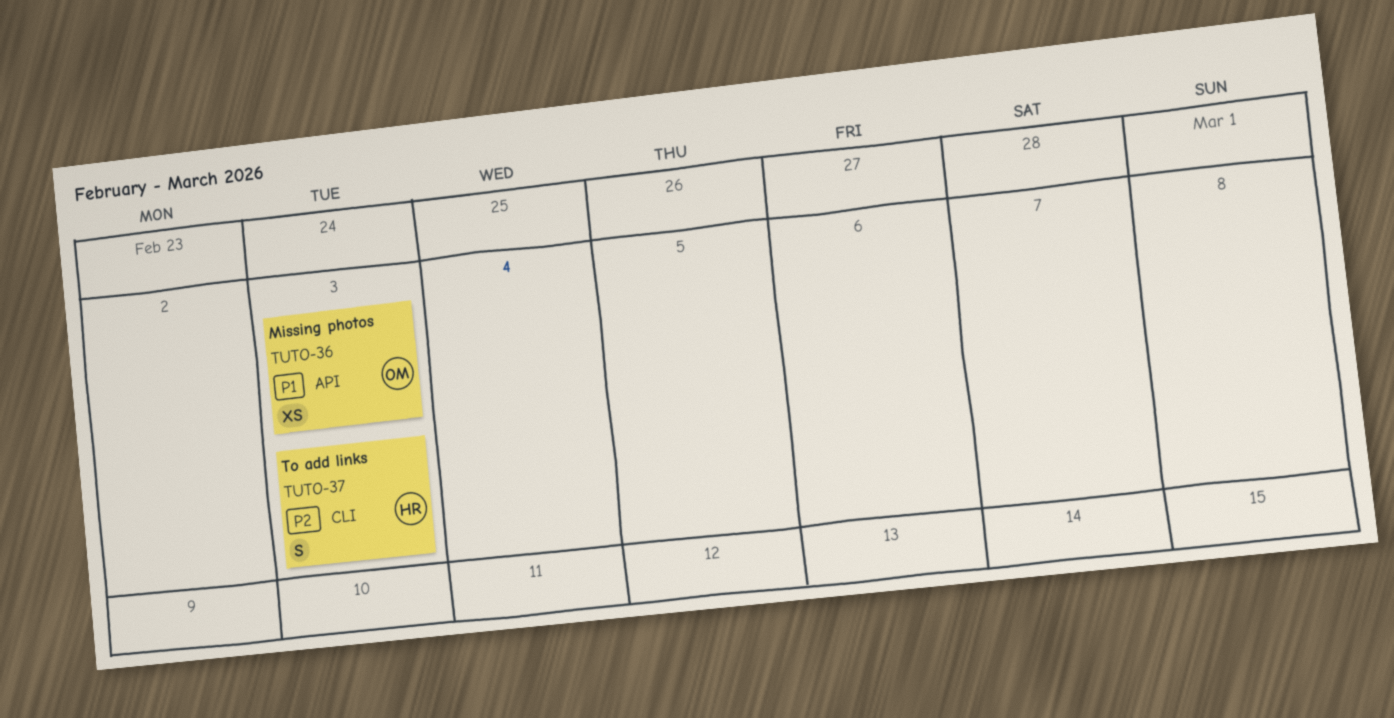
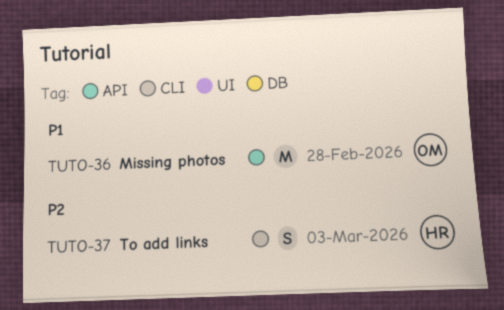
TUTO-36, estimate: XS -> M
TUTO-36, due: Mar 3 -> Feb 28

